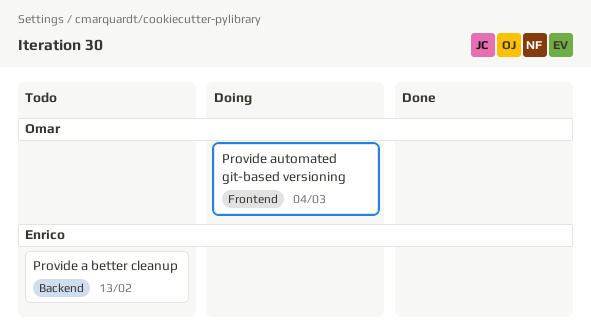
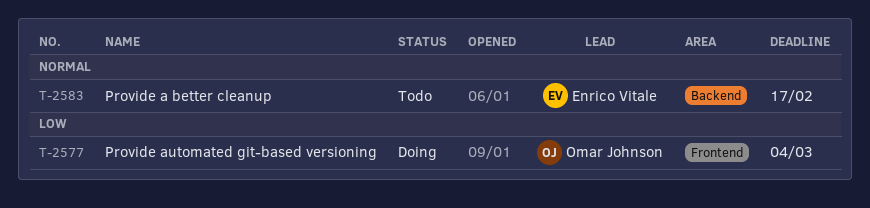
Provide a better cleanup, due: Feb 13 -> Feb 17

